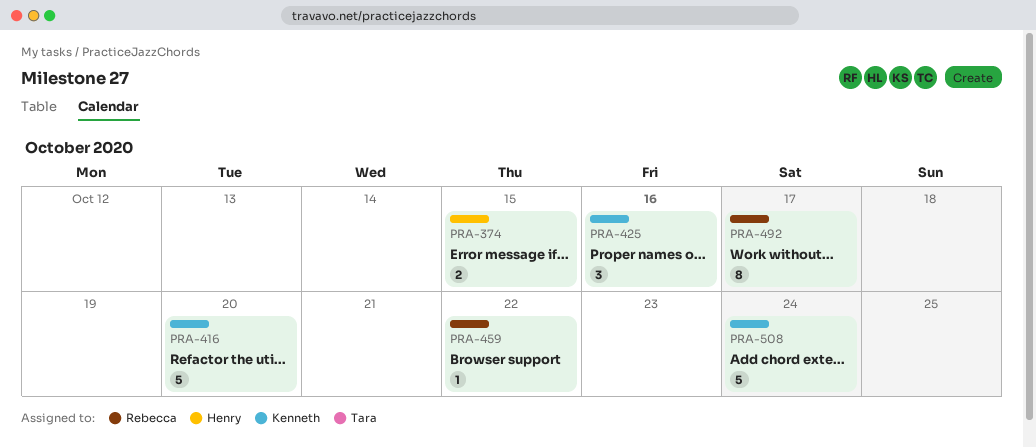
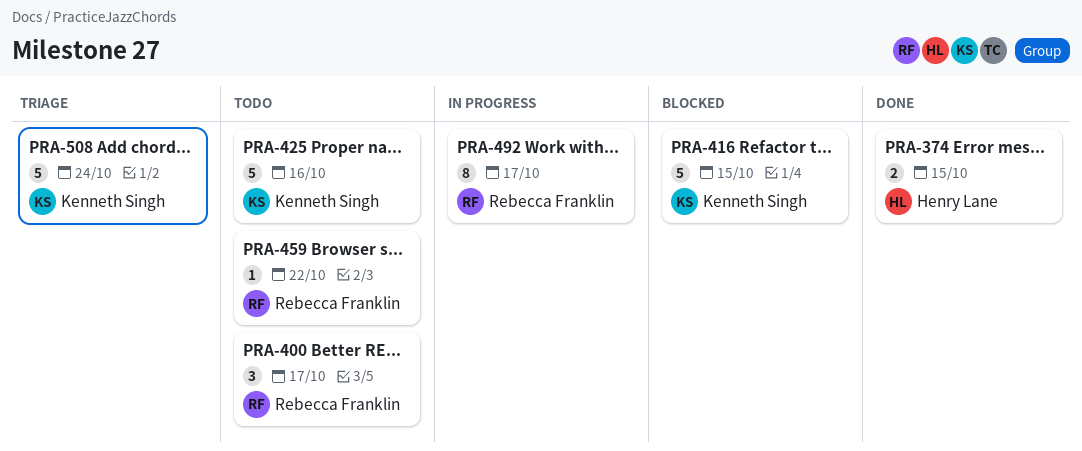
PRA-400: none -> present
PRA-416, due: Oct 20 -> Oct 15
PRA-425, estimate: 3 -> 5

